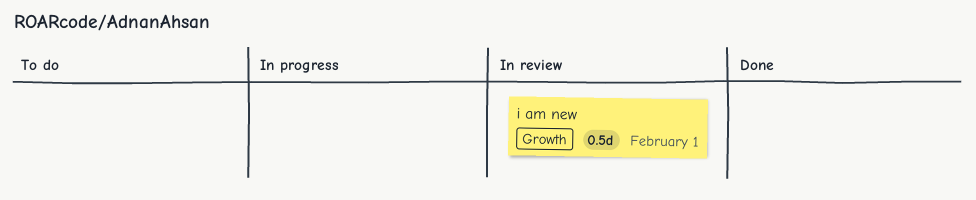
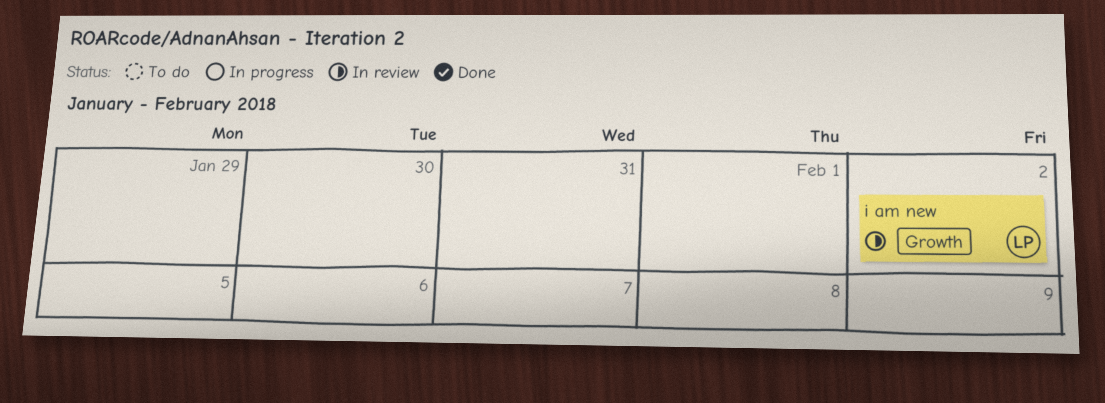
i am new, due: Feb 1 -> Feb 2

